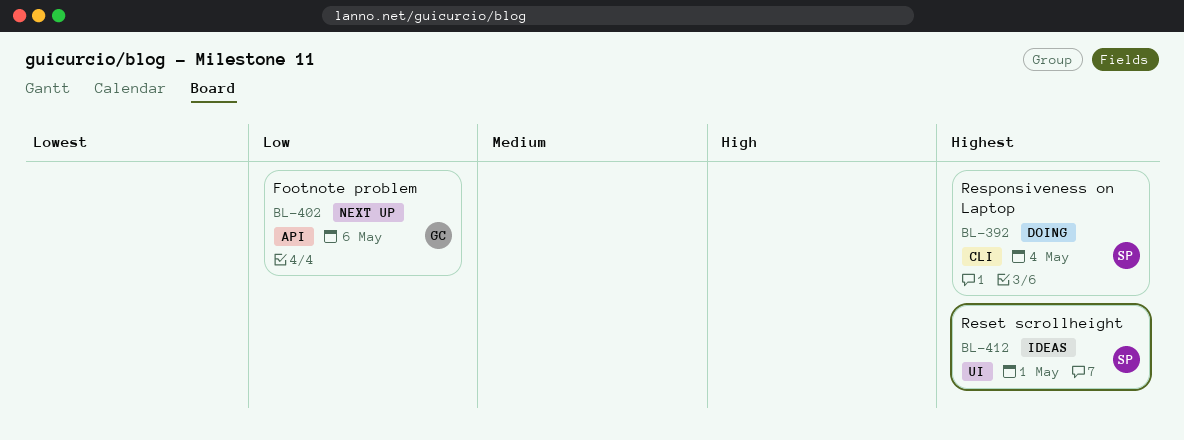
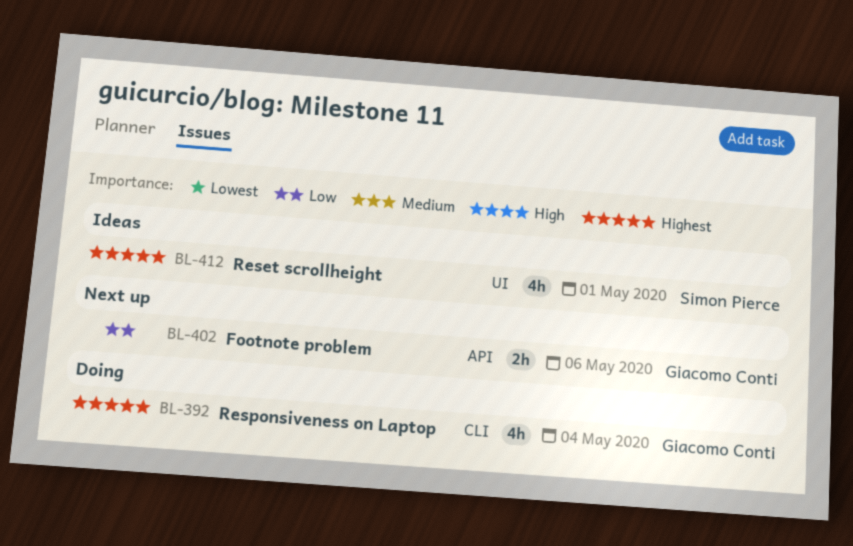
BL-392, owner: Simon Pierce -> Giacomo Conti

